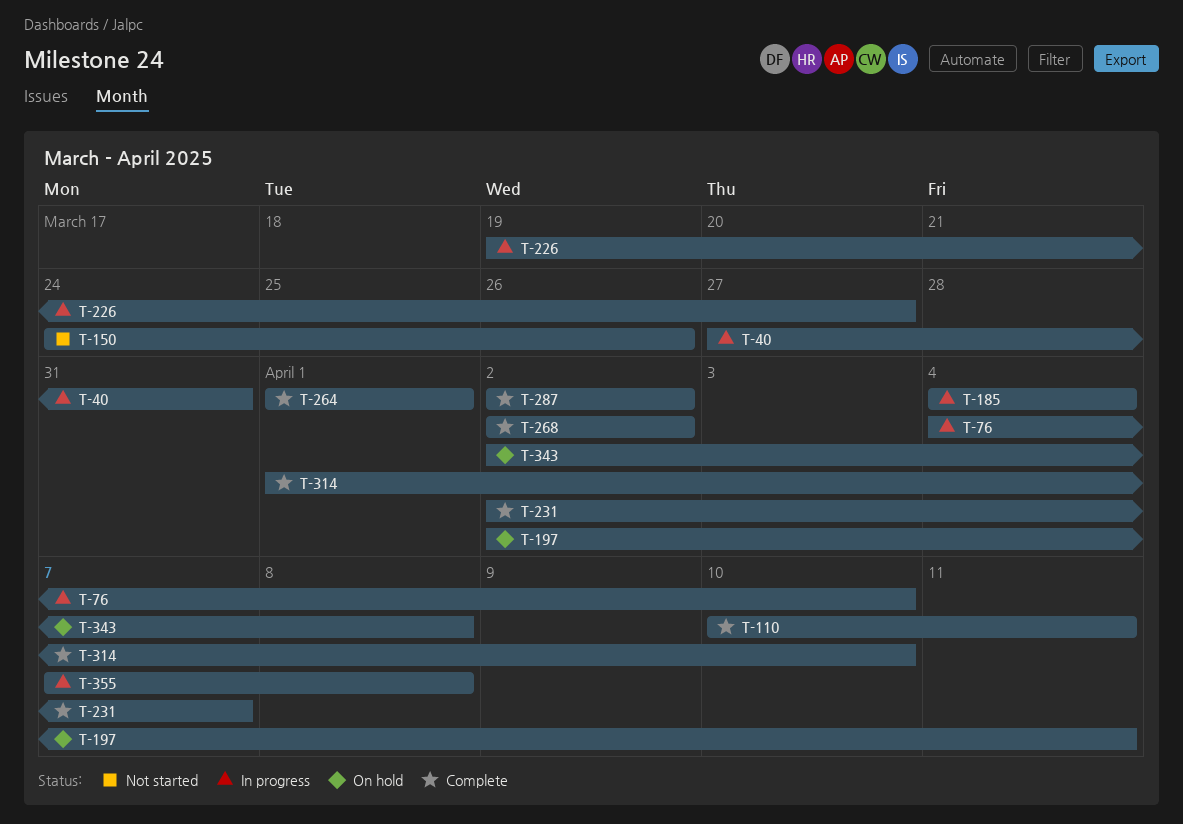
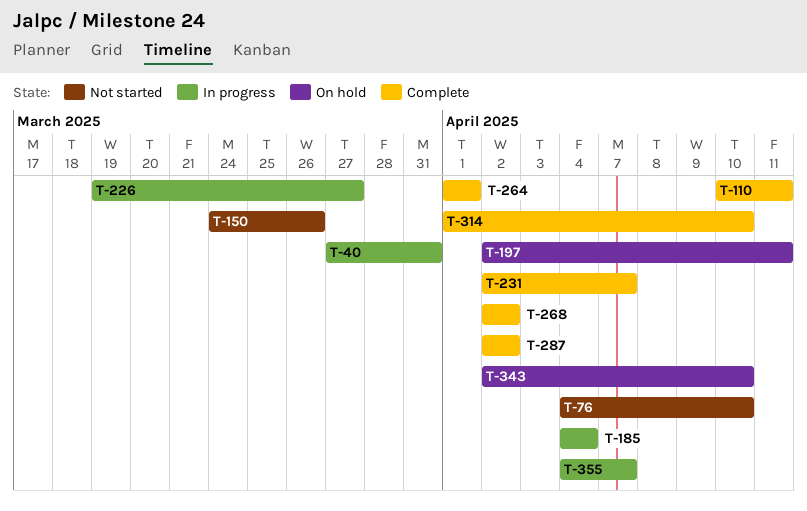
T-76, status: In progress -> Not started
T-343, due: Apr 8 -> Apr 10
T-355, start: Apr 7 -> Apr 4
T-355, due: Apr 8 -> Apr 7

